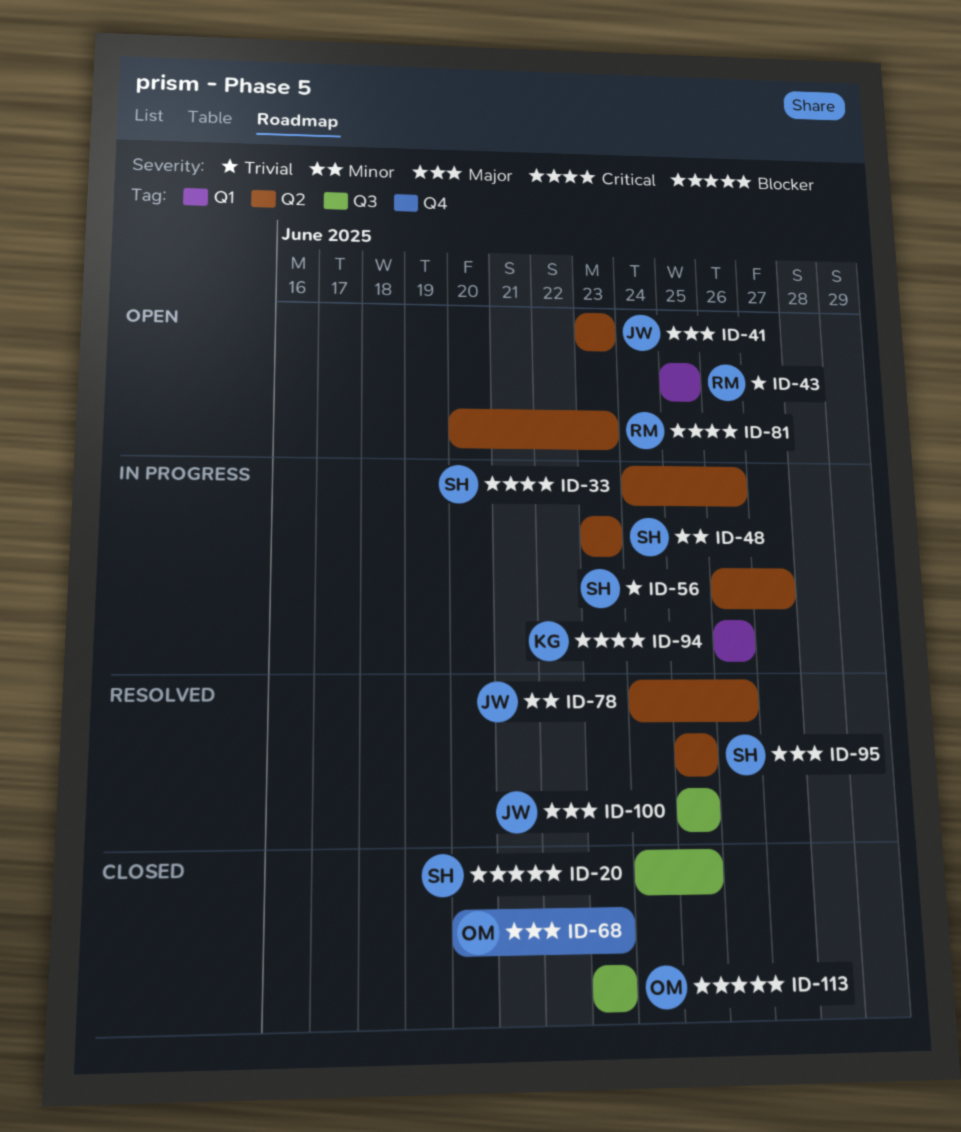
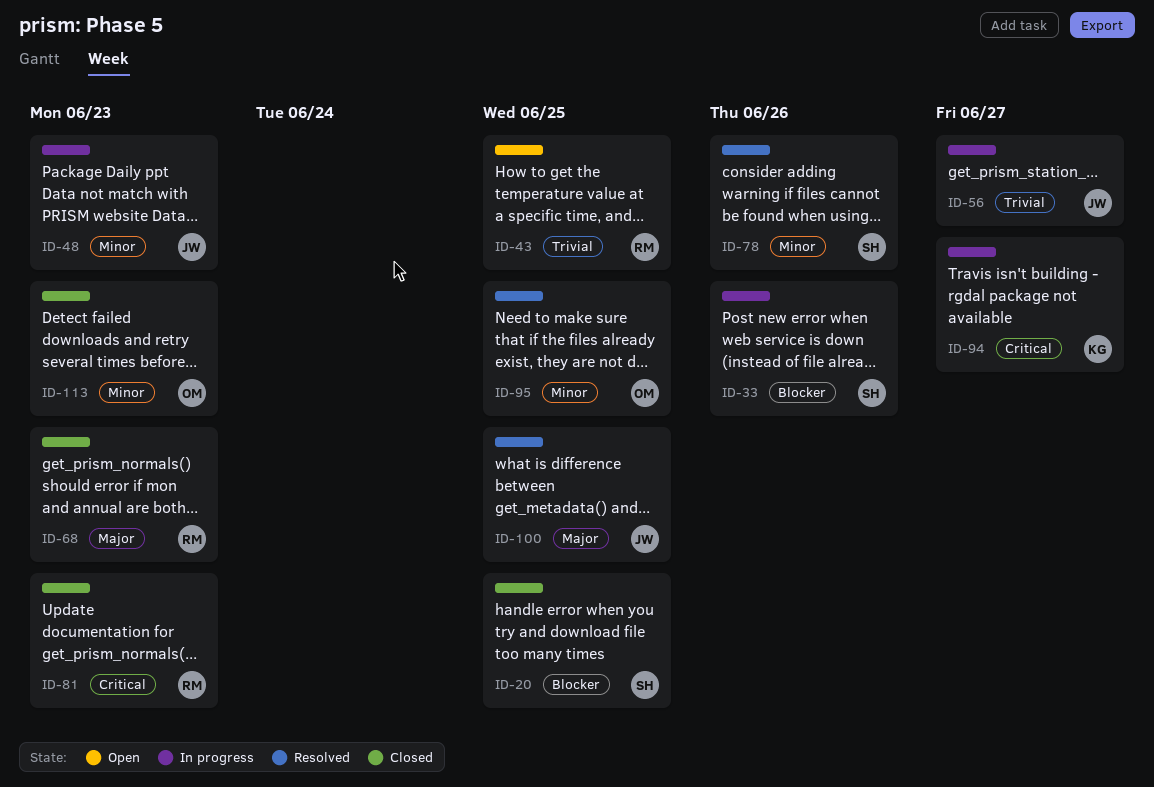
ID-33, priority: Critical -> Blocker
ID-41: present -> none
ID-48, owner: SH -> JW
ID-56, owner: SH -> JW
ID-68, owner: OM -> RM
ID-78, owner: JW -> SH
ID-81, status: Open -> Closed
ID-94, due: Jun 26 -> Jun 27
ID-95, owner: SH -> OM
ID-95, priority: Major -> Minor
ID-113, priority: Blocker -> Minor

